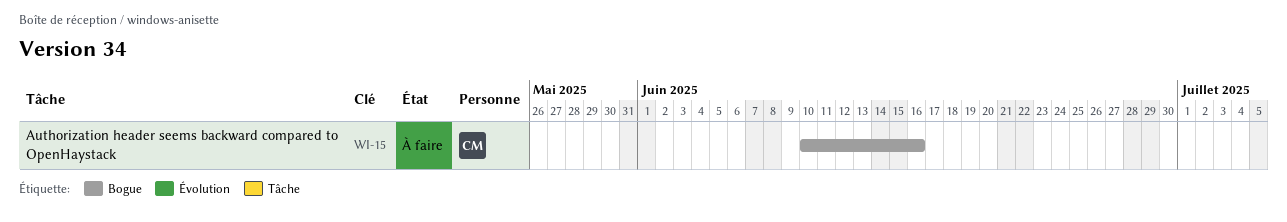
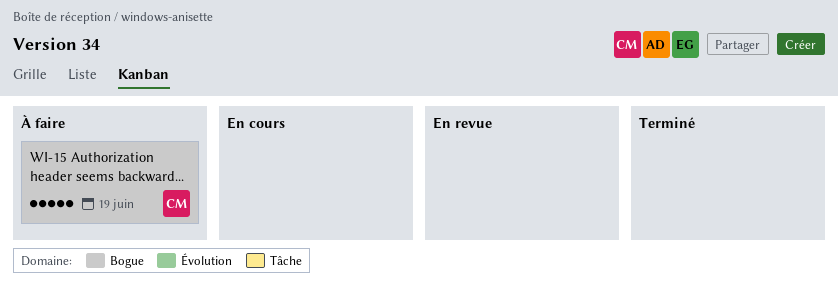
WI-15, due: Jun 16 -> Jun 19

